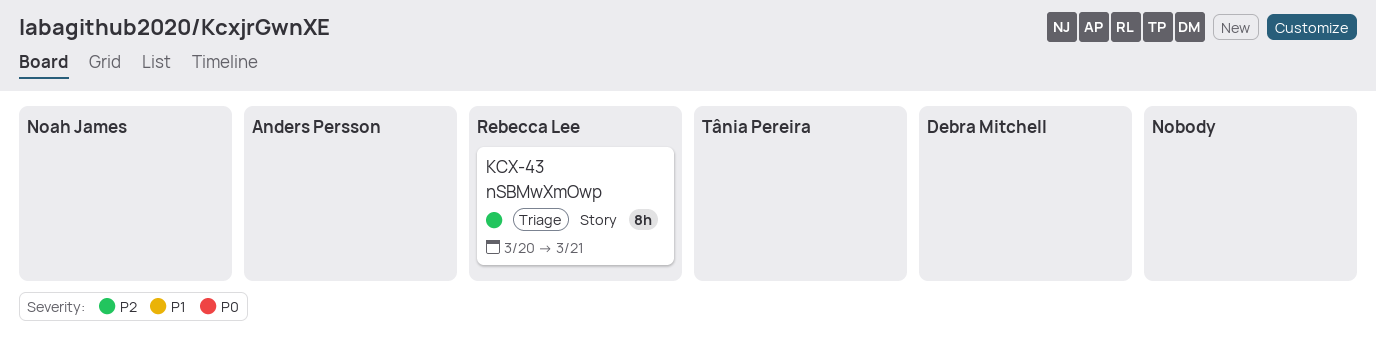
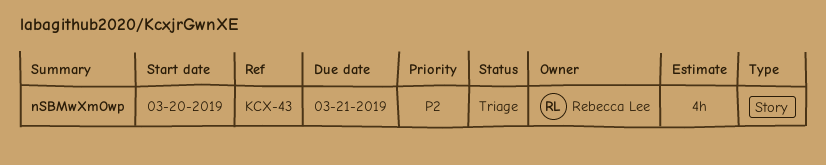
KCX-43, estimate: 8h -> 4h

